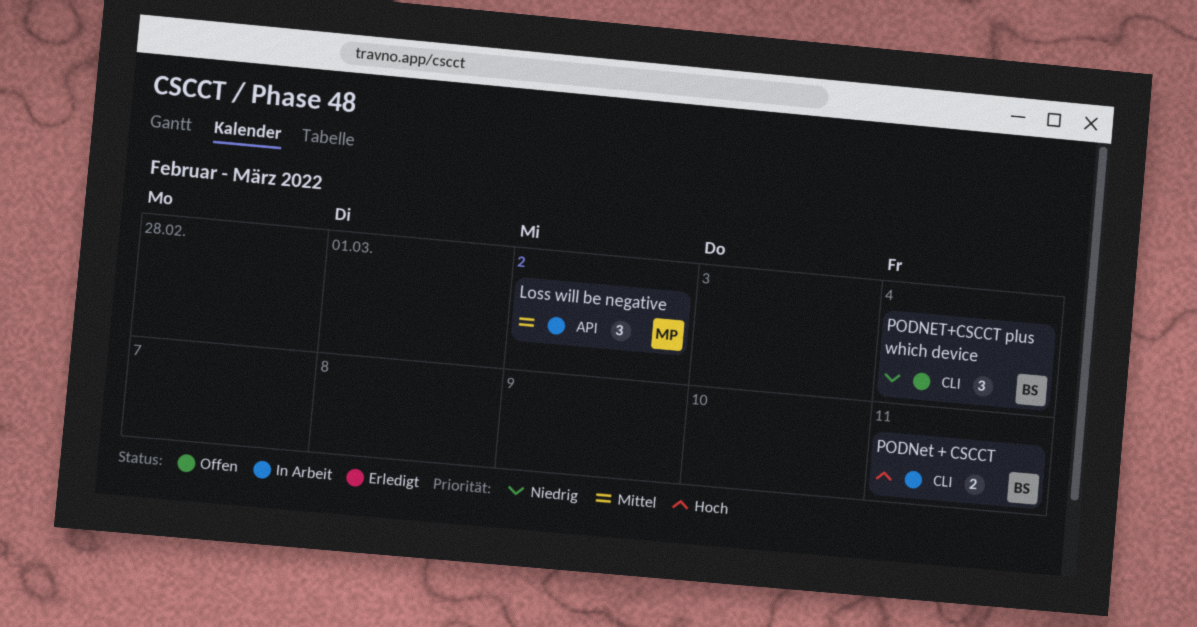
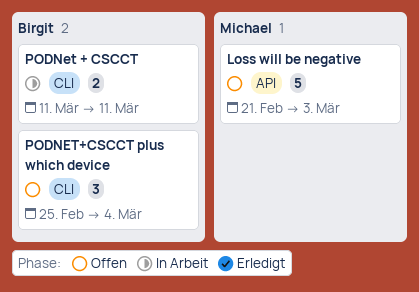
Loss will be negative, status: In Arbeit -> Offen
Loss will be negative, estimate: 3 -> 5
Loss will be negative, due: Mar 2 -> Mar 3

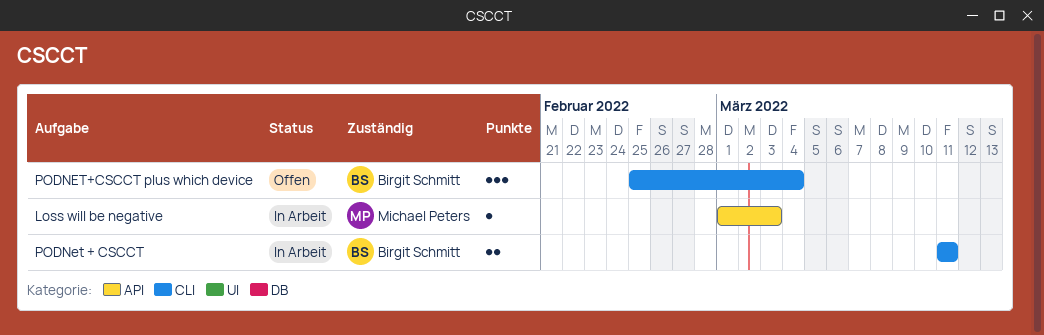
Loss will be negative, status: Offen -> In Arbeit
Loss will be negative, estimate: 5 -> 1
Loss will be negative, start: Feb 21 -> Mar 1

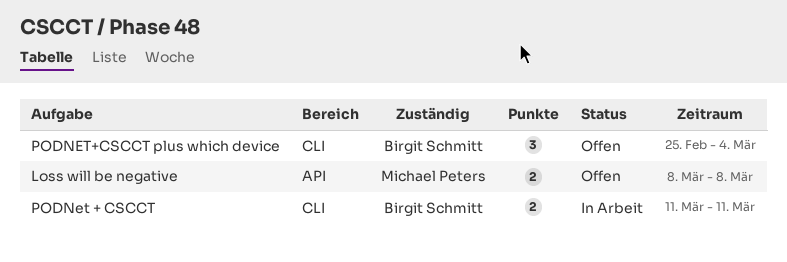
Loss will be negative, status: In Arbeit -> Offen
Loss will be negative, estimate: 1 -> 2
Loss will be negative, start: Mar 1 -> Mar 8
Loss will be negative, due: Mar 3 -> Mar 8

